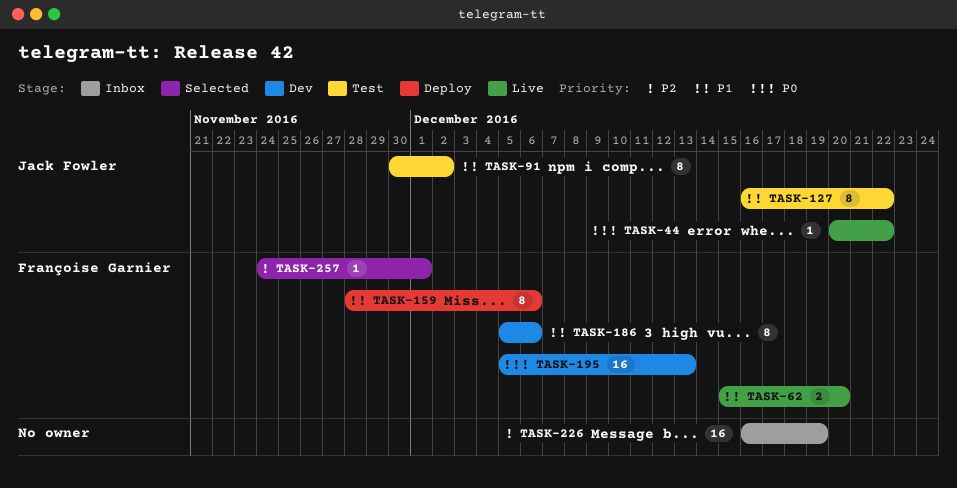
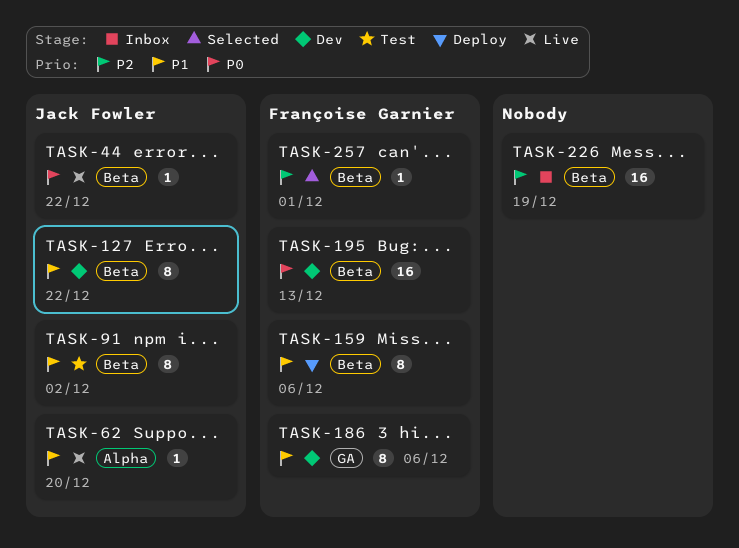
TASK-62, owner: Françoise Garnier -> Jack Fowler
TASK-62, estimate: 2 -> 1
TASK-127, status: Test -> Dev

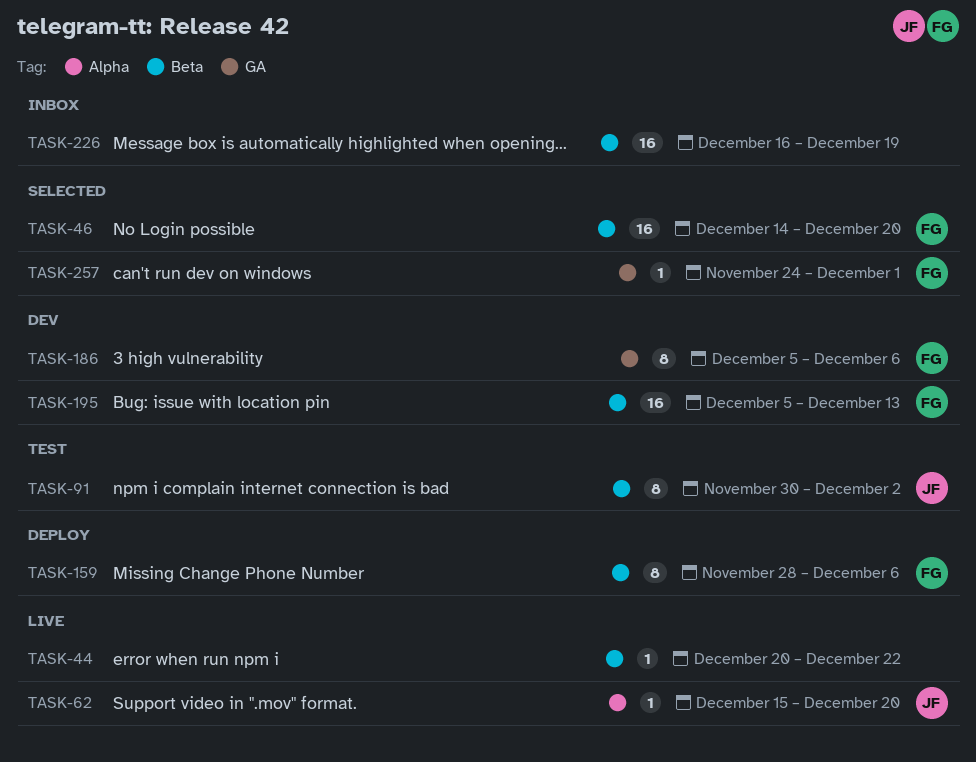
TASK-44, owner: Jack Fowler -> none
TASK-46: none -> present
TASK-127: present -> none
TASK-257, label: Beta -> GA

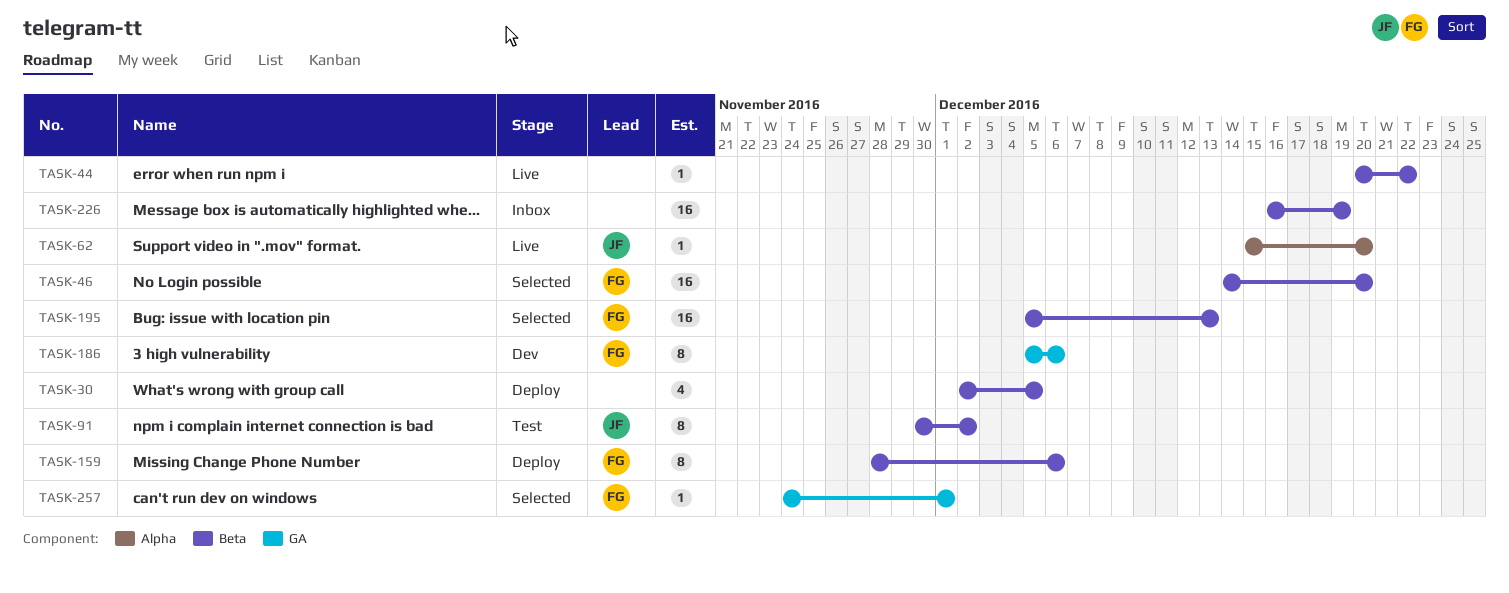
TASK-30: none -> present
TASK-195, status: Dev -> Selected

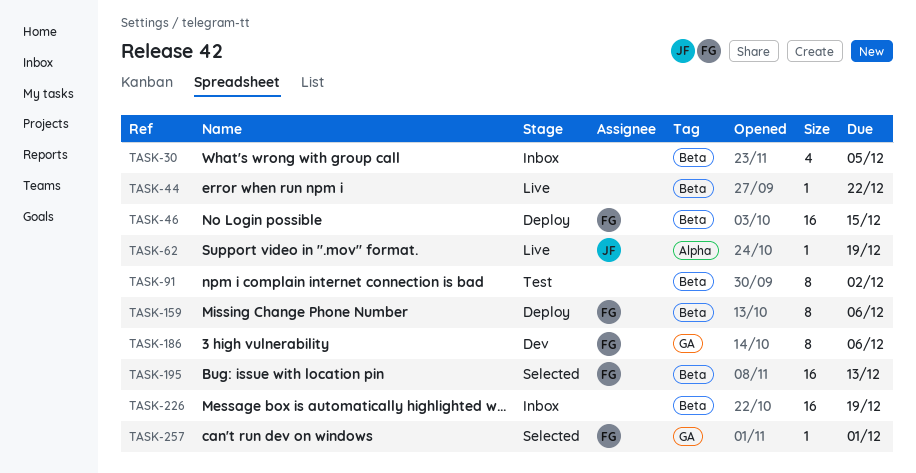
TASK-30, status: Deploy -> Inbox
TASK-46, status: Selected -> Deploy
TASK-46, due: Dec 20 -> Dec 15
TASK-62, due: Dec 20 -> Dec 19
TASK-91, owner: JF -> none

